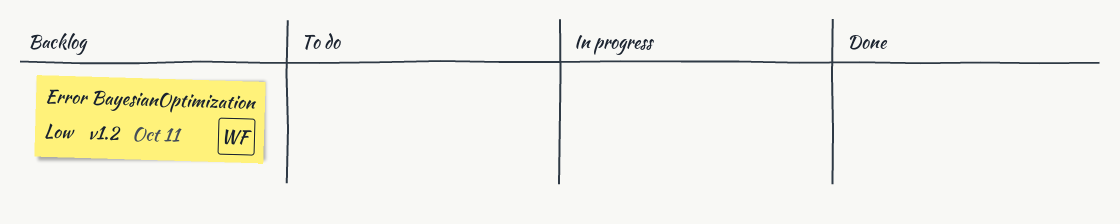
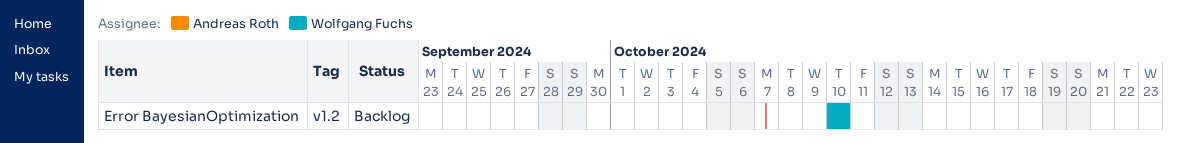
Error BayesianOptimization, due: Oct 11 -> Oct 10

